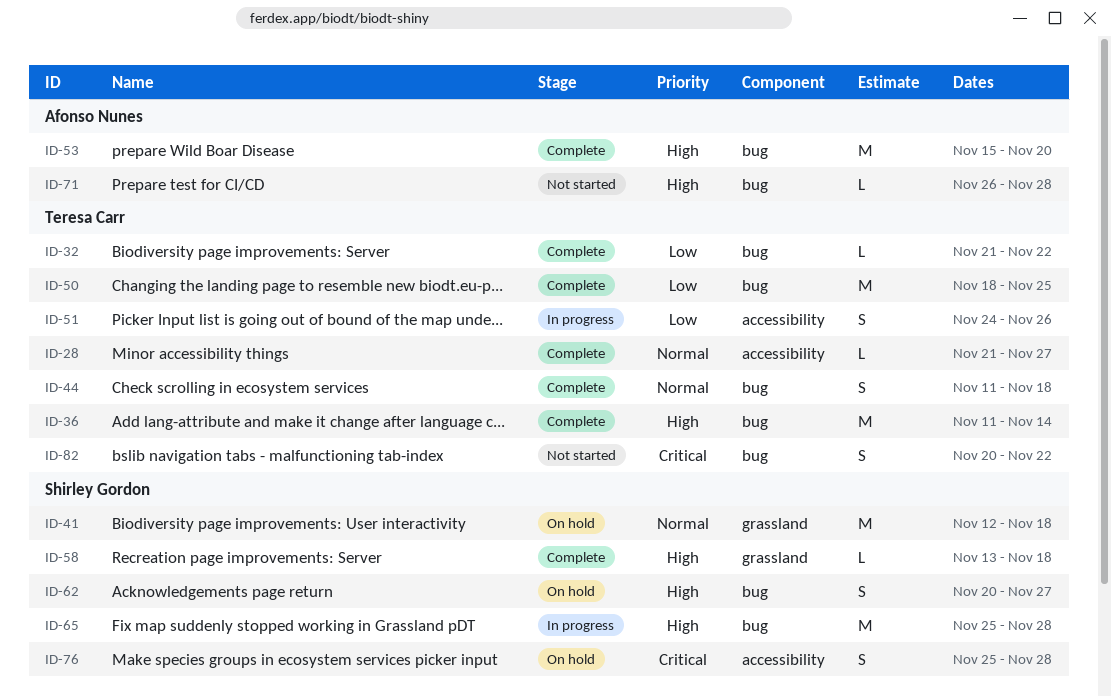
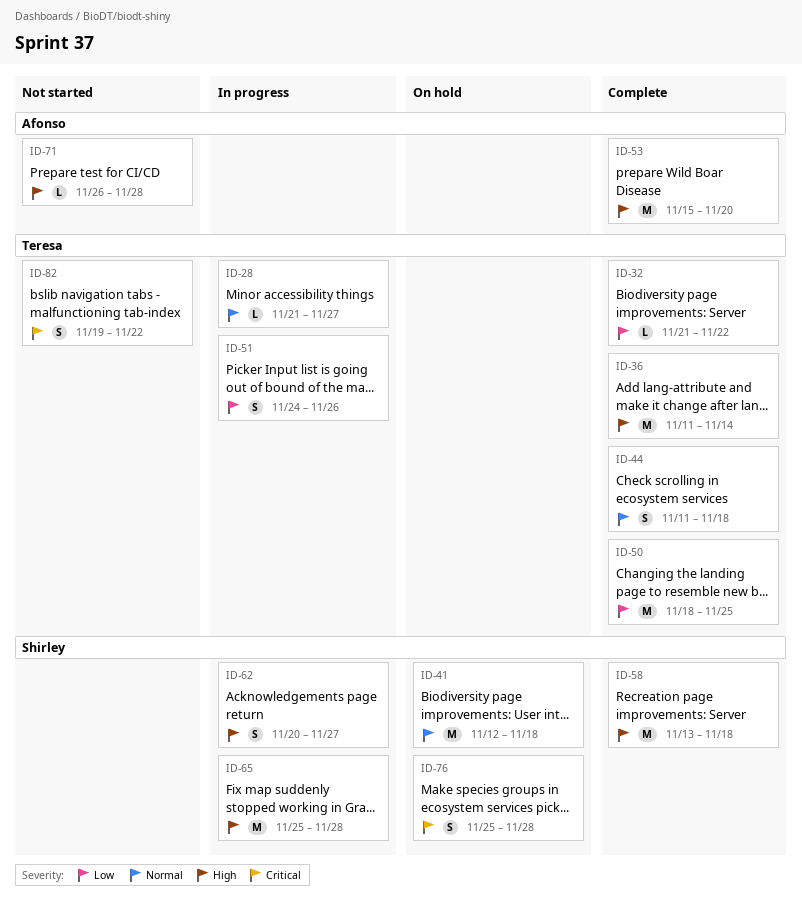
ID-28, status: Complete -> In progress
ID-58, estimate: L -> M
ID-62, status: On hold -> In progress
ID-82, start: Nov 20 -> Nov 19

